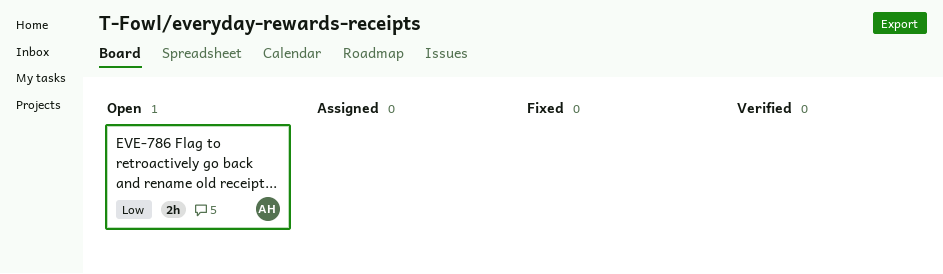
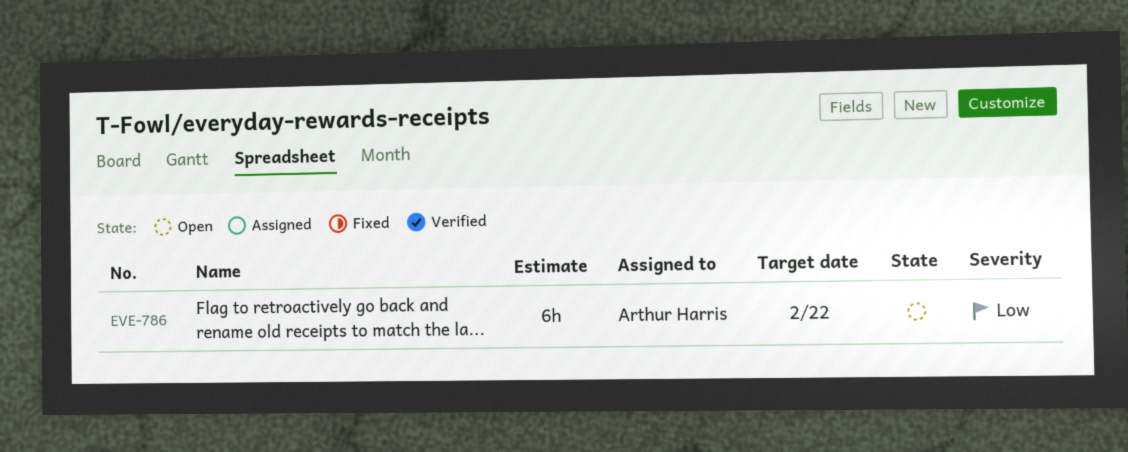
EVE-786, estimate: 2h -> 6h

